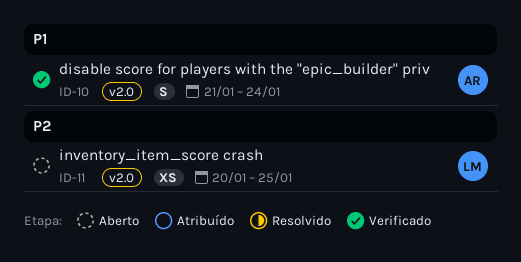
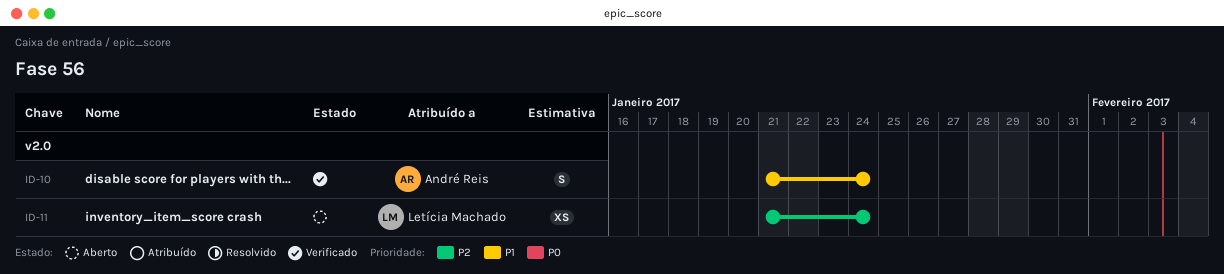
ID-11, start: Jan 20 -> Jan 21
ID-11, due: Jan 25 -> Jan 24

